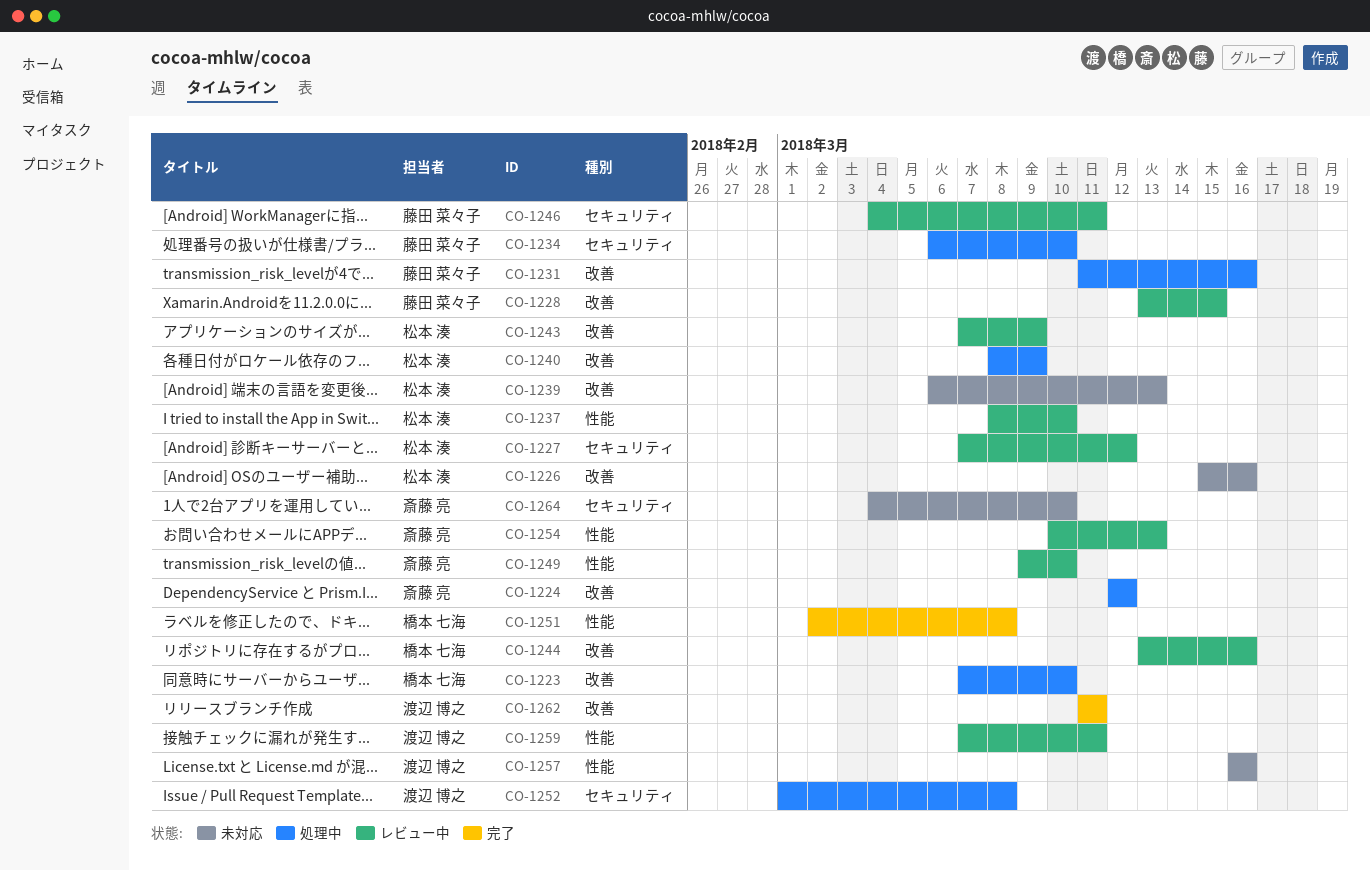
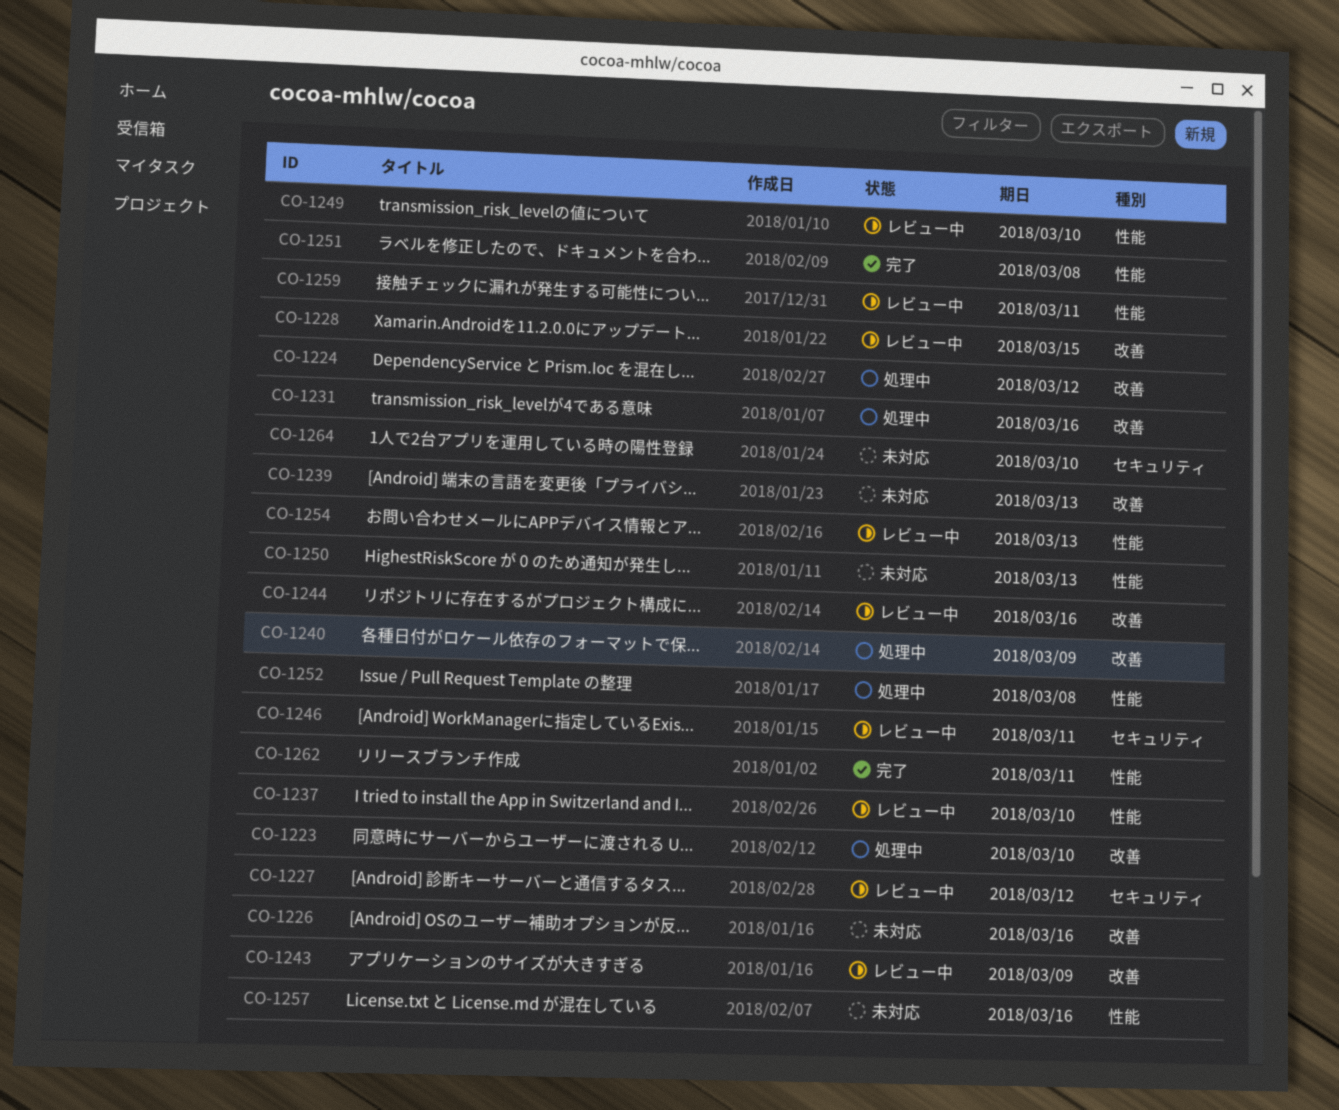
CO-1234: present -> none
CO-1250: none -> present
CO-1252, label: セキュリティ -> 性能
CO-1262, label: 改善 -> 性能

